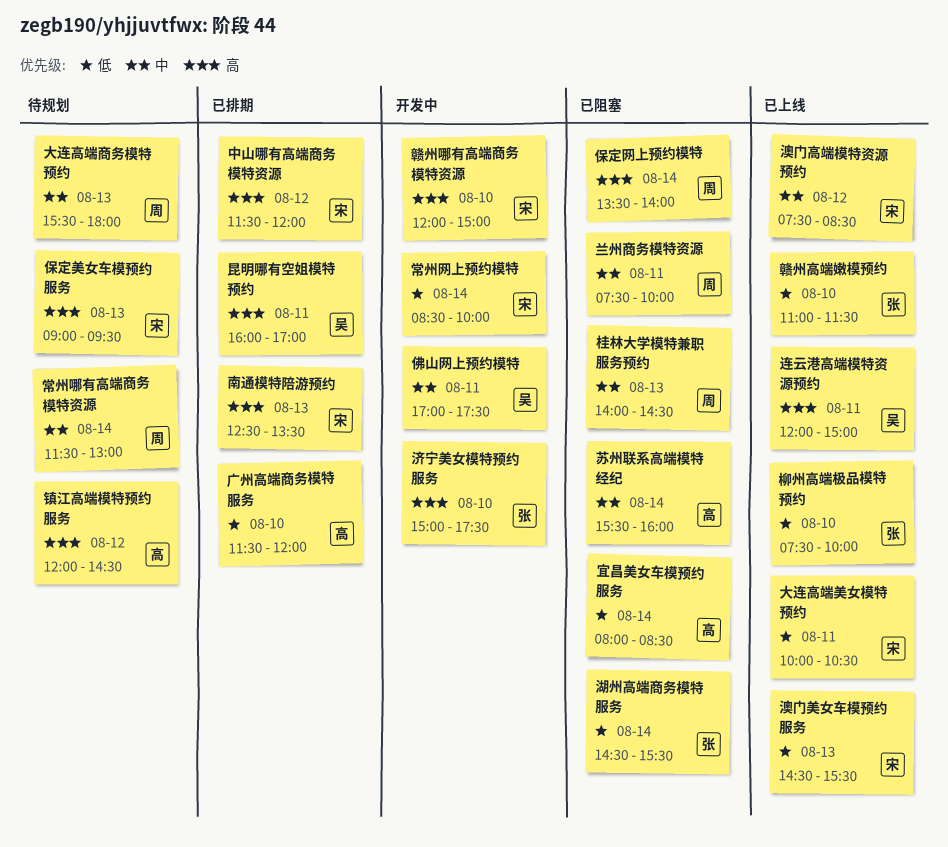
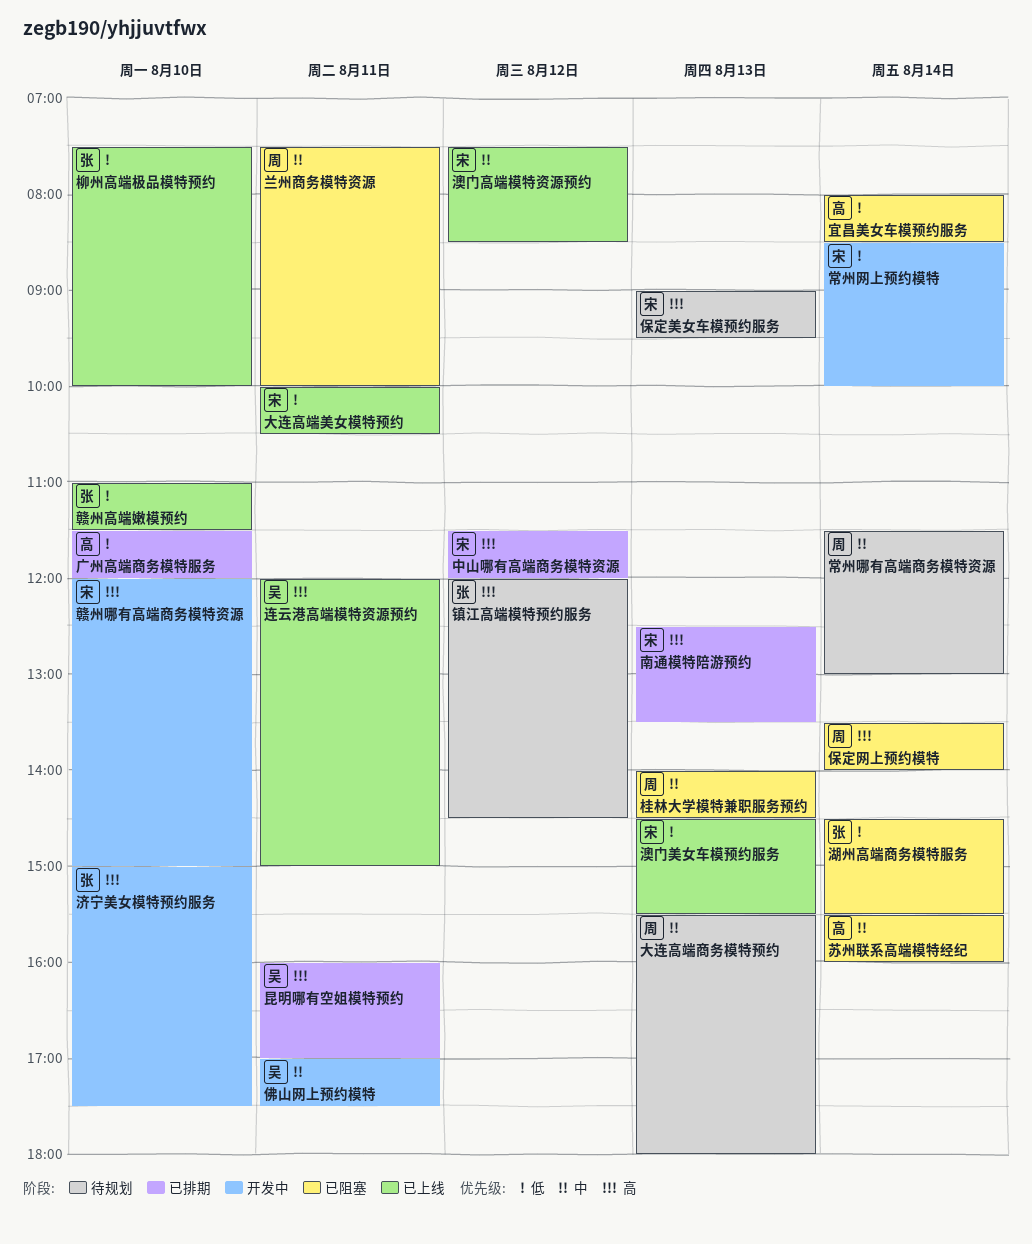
镇江高端模特预约服务, owner: 高 -> 张

